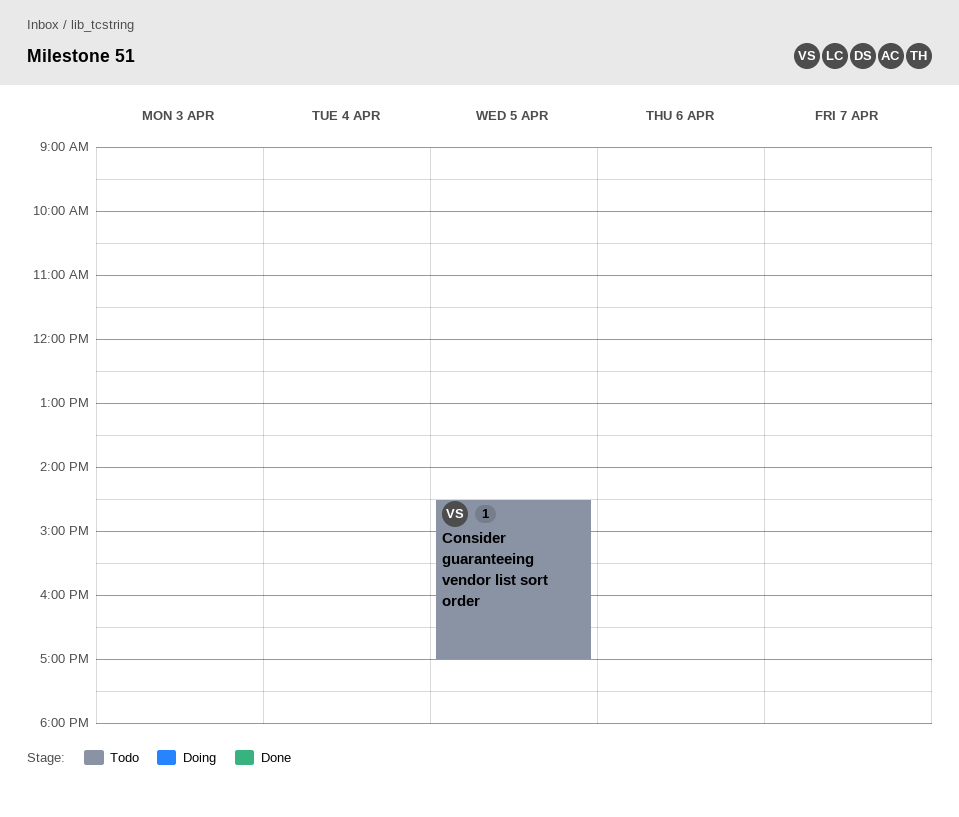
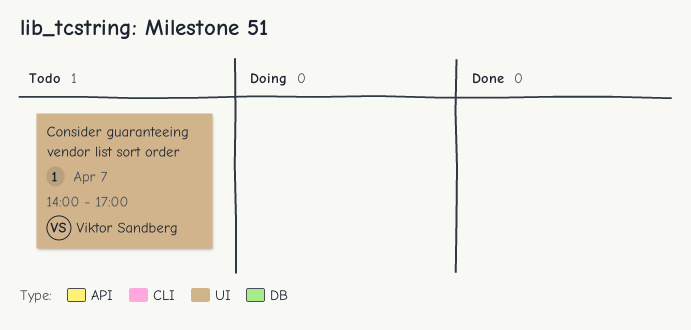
Consider guaranteeing vendor list sort order, day: Apr 5 -> Apr 7
Consider guaranteeing vendor list sort order, begins: 14:30 -> 14:00

